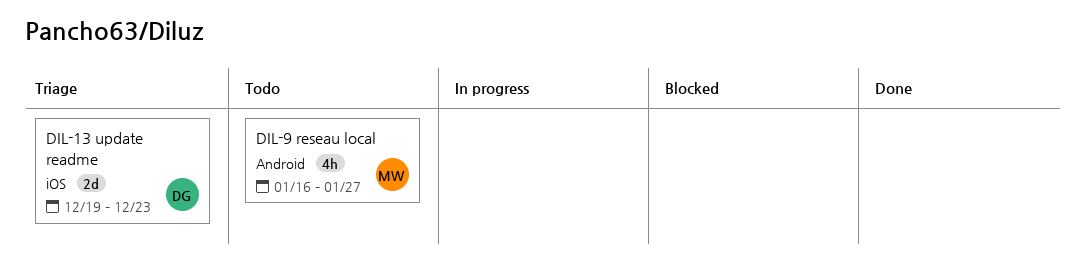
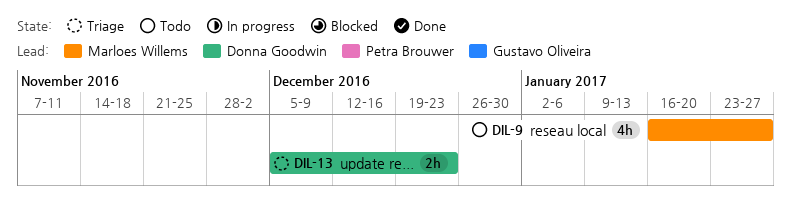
DIL-13, estimate: 2d -> 2h
DIL-13, start: Dec 19 -> Dec 5

